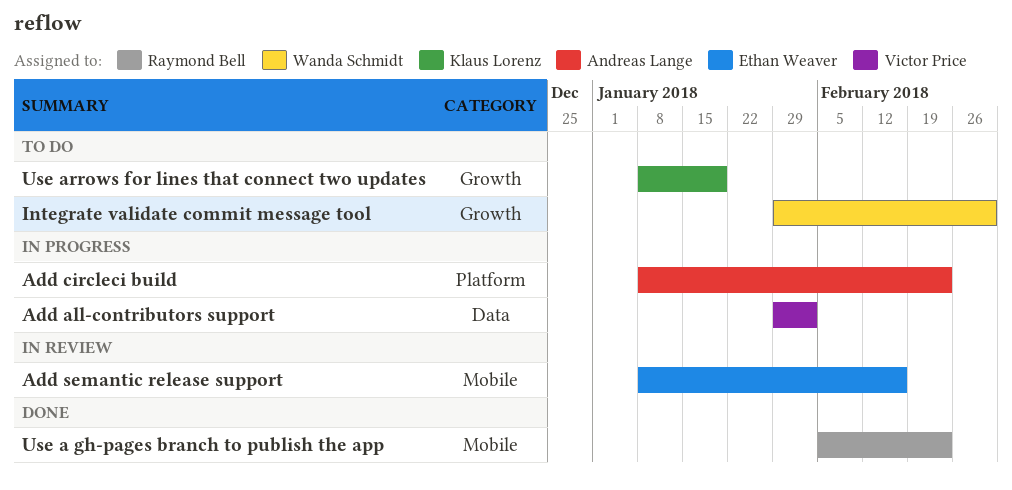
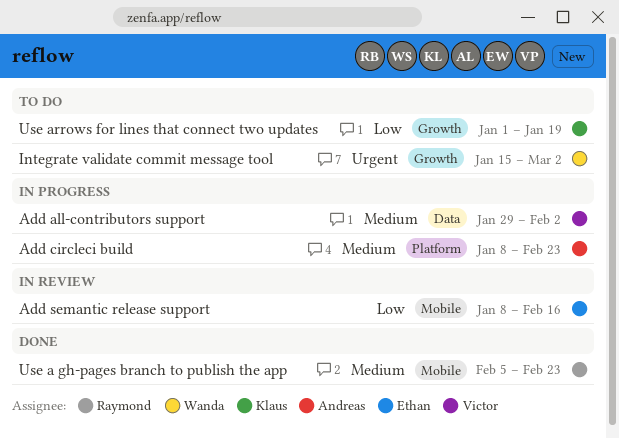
Integrate validate commit message tool, start: Jan 29 -> Jan 15
Use arrows for lines that connect two updates, start: Jan 8 -> Jan 1

